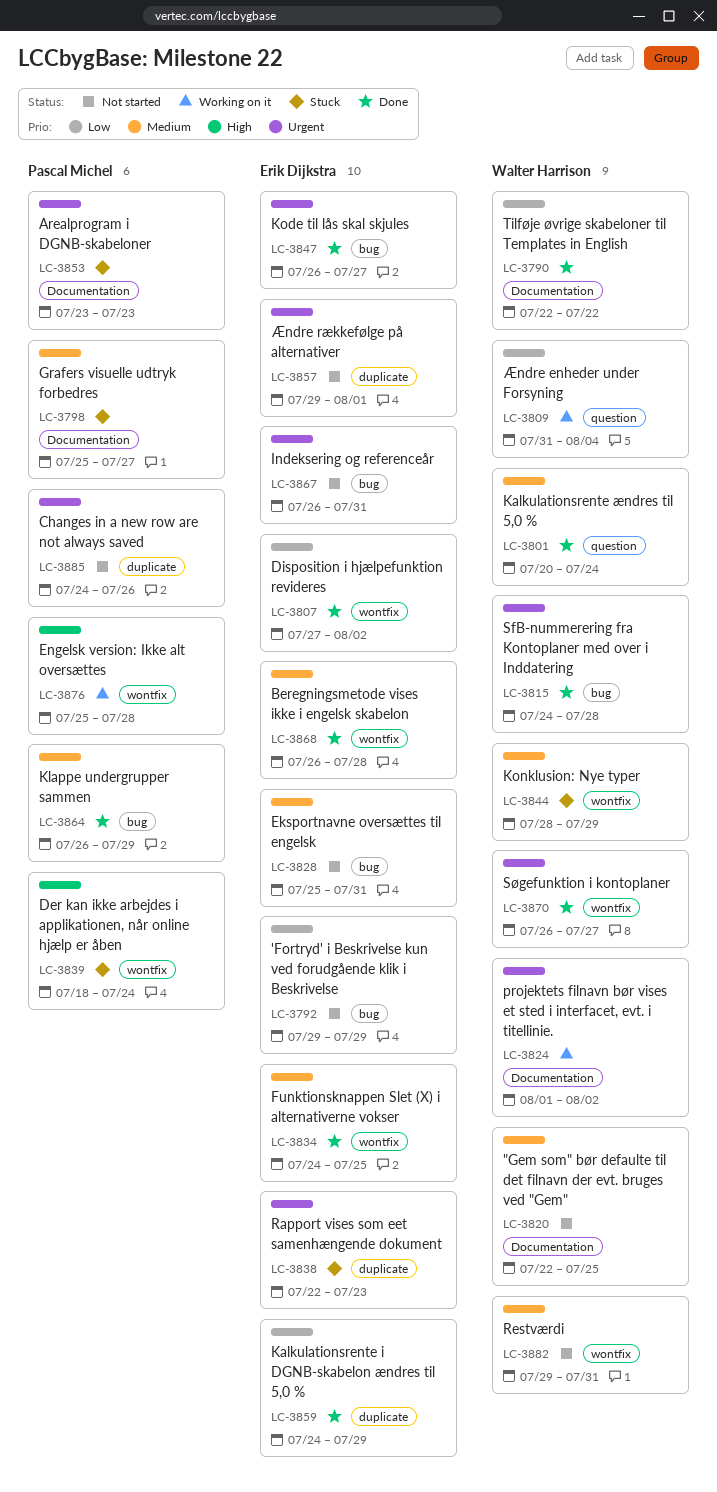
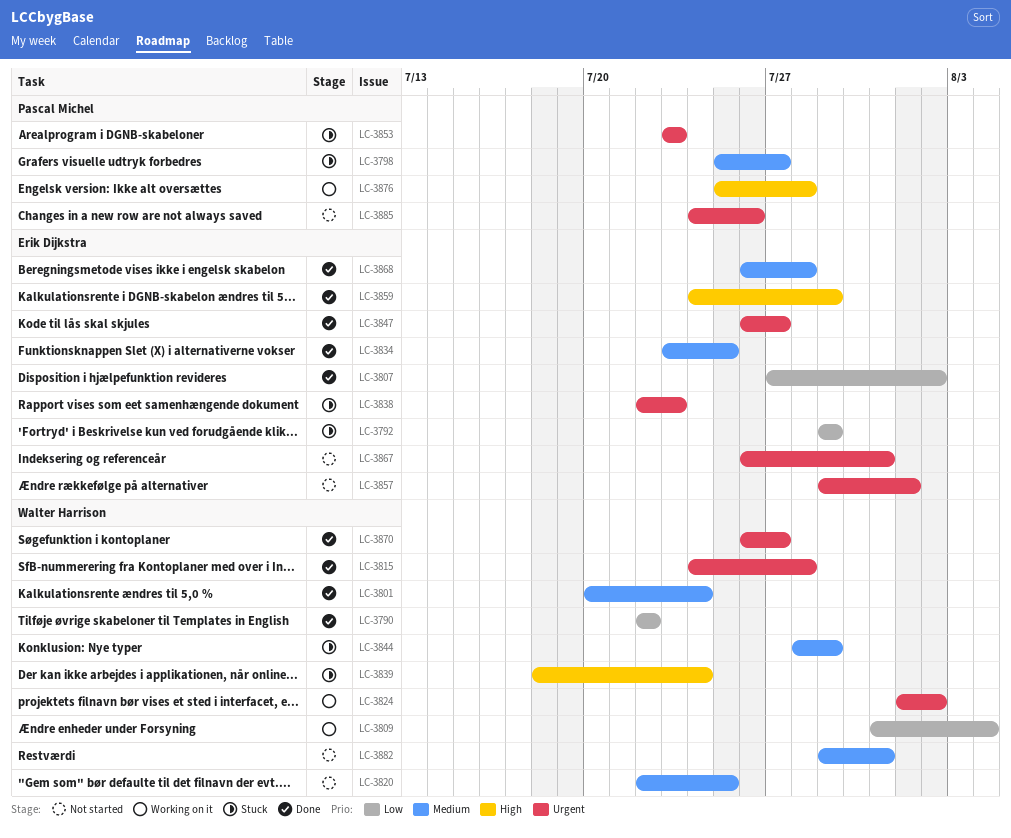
LC-3792, status: Not started -> Stuck
LC-3828: present -> none
LC-3834, start: Jul 24 -> Jul 23
LC-3839, owner: Pascal Michel -> Walter Harrison
LC-3859, priority: Low -> High
LC-3864: present -> none

